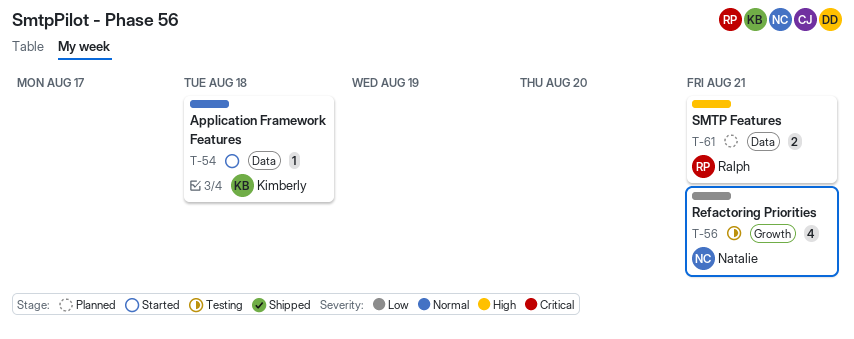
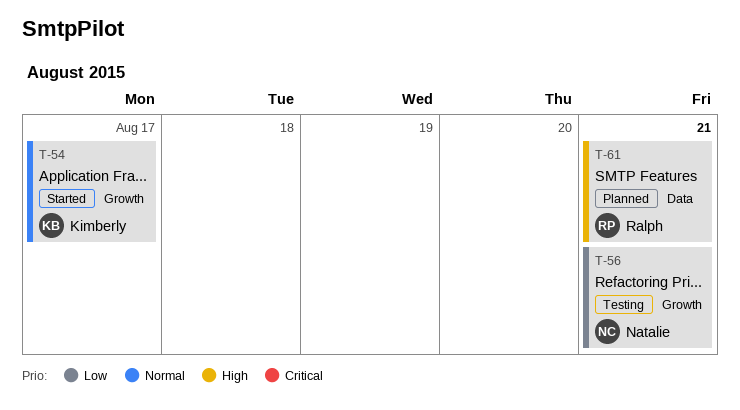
T-54, label: Data -> Growth
T-54, due: Aug 18 -> Aug 17

